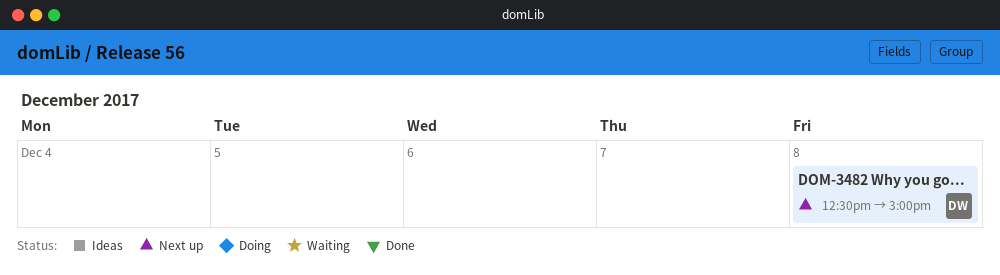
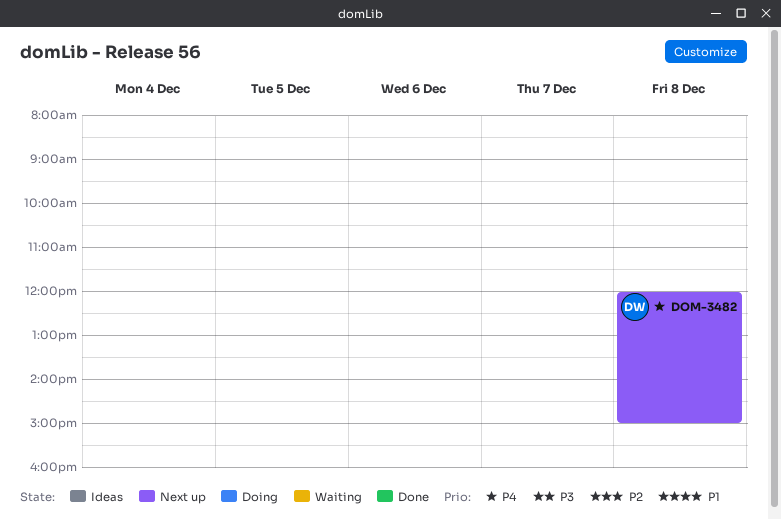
DOM-3482, begins: 12:30 -> 12:00

